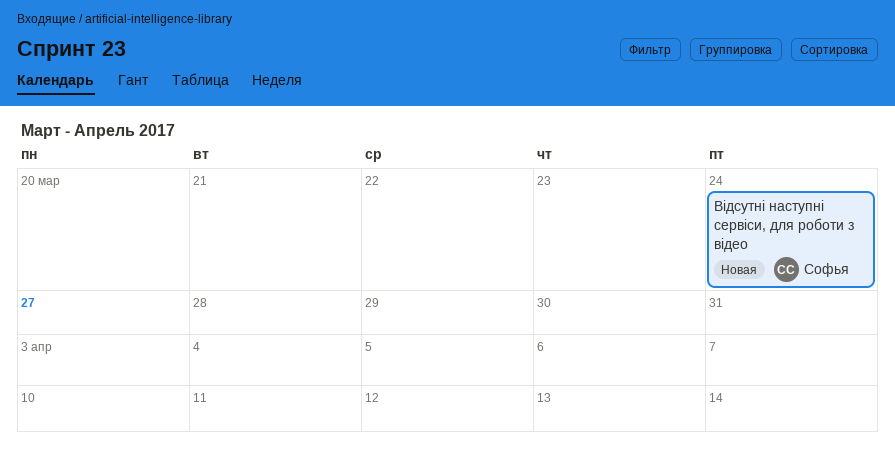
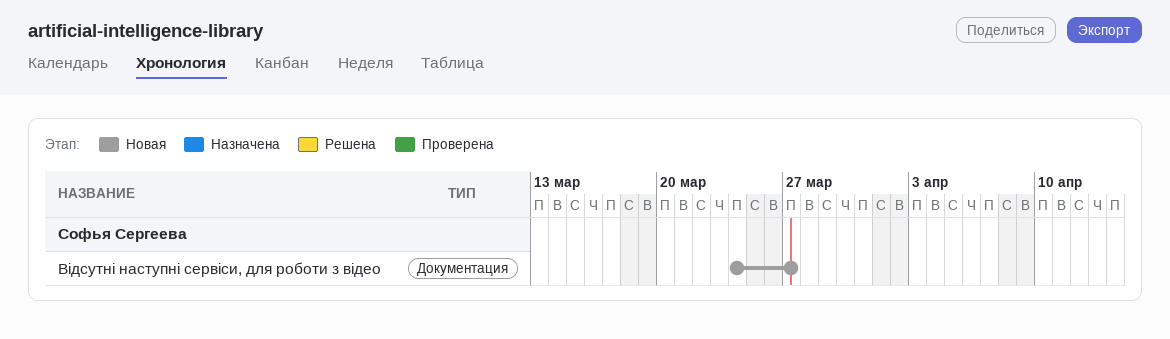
Відсутні наступні сервіси, для роботи з відео, due: Mar 24 -> Mar 27

